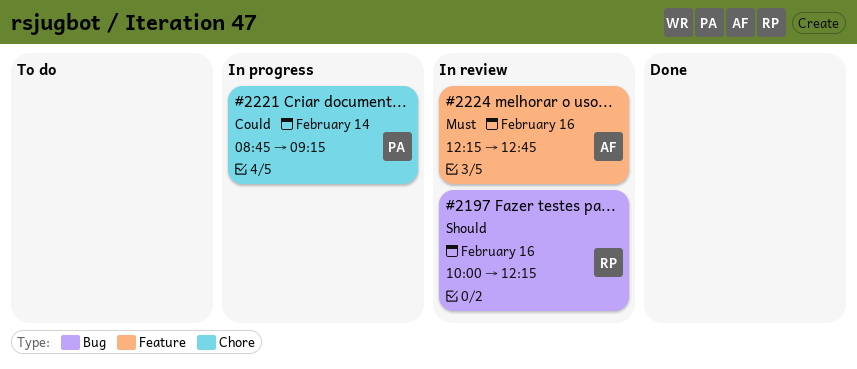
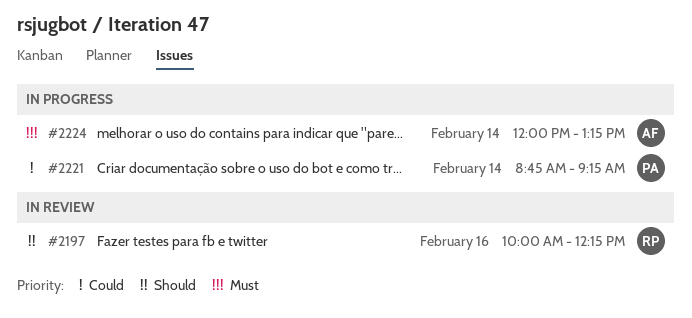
#2224, status: In review -> In progress
#2224, day: Feb 16 -> Feb 14
#2224, begins: 12:15 -> 12:00
#2224, ends: 12:45 -> 13:15

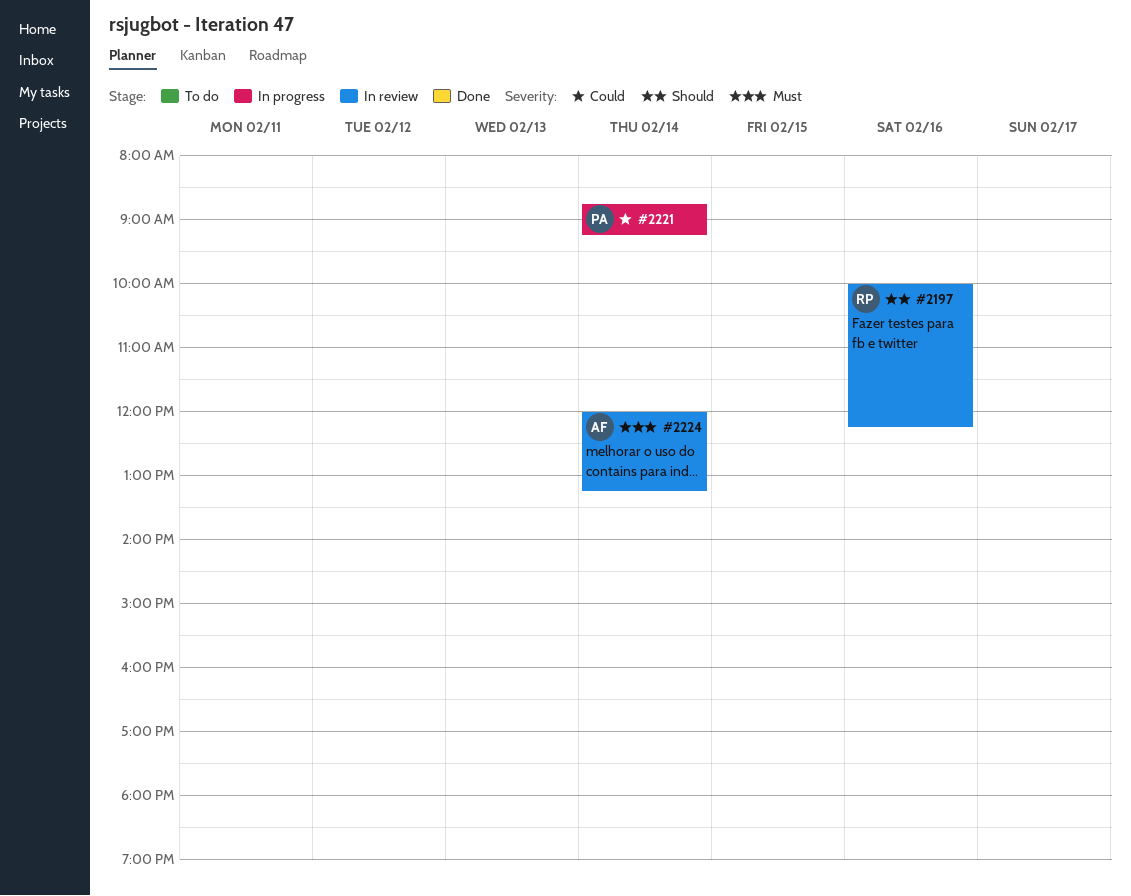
#2224, status: In progress -> In review

